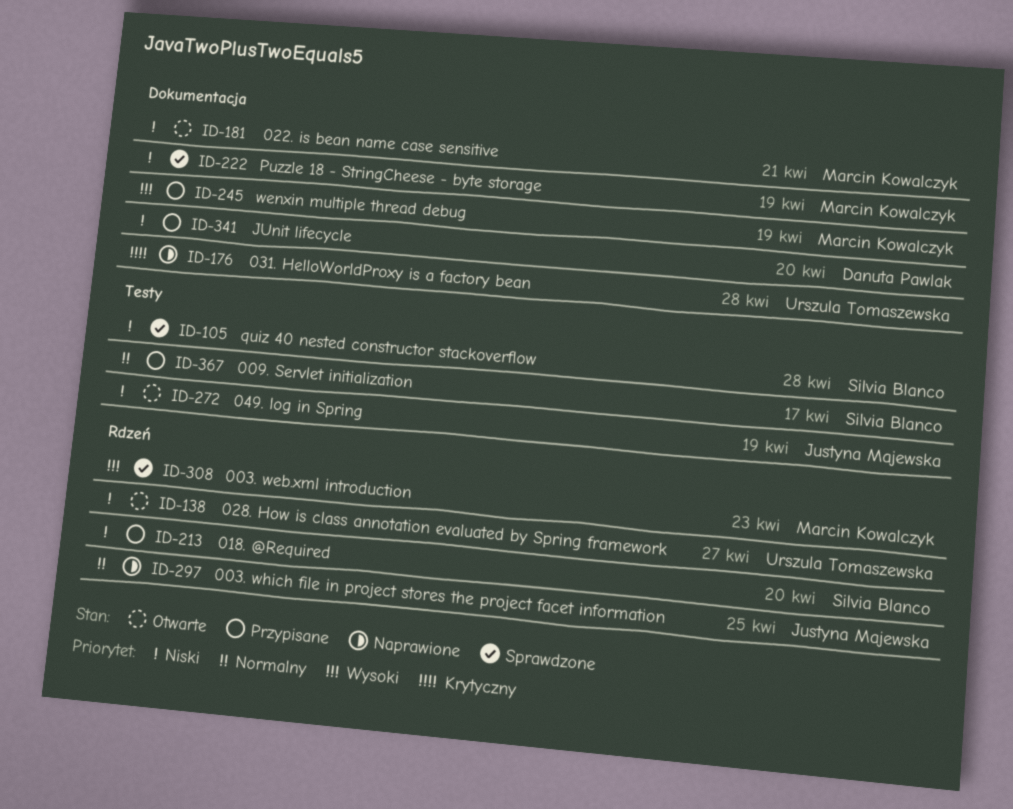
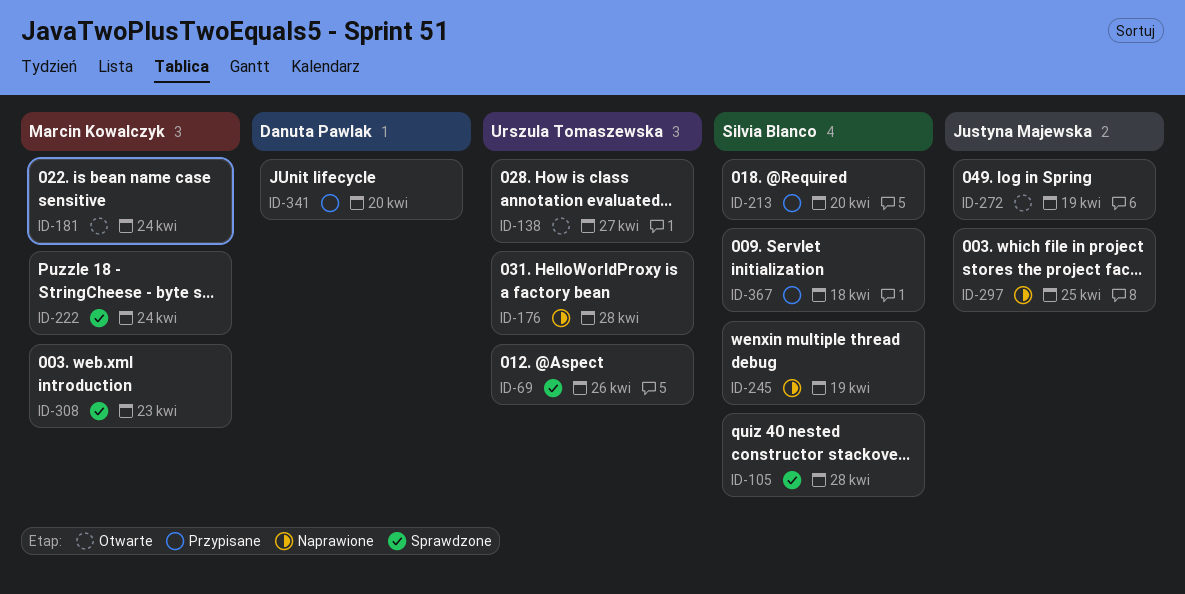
ID-69: none -> present
ID-181, due: Apr 21 -> Apr 24
ID-222, due: Apr 19 -> Apr 24
ID-245, status: Przypisane -> Naprawione
ID-245, owner: Marcin Kowalczyk -> Silvia Blanco
ID-367, due: Apr 17 -> Apr 18

